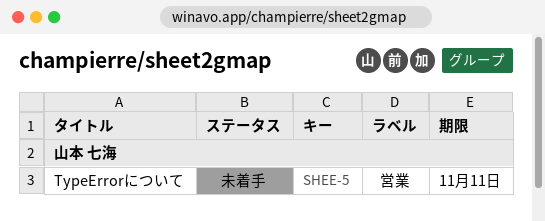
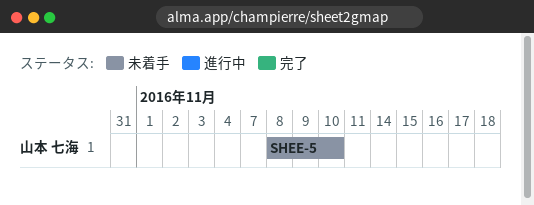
SHEE-5, due: Nov 11 -> Nov 10

